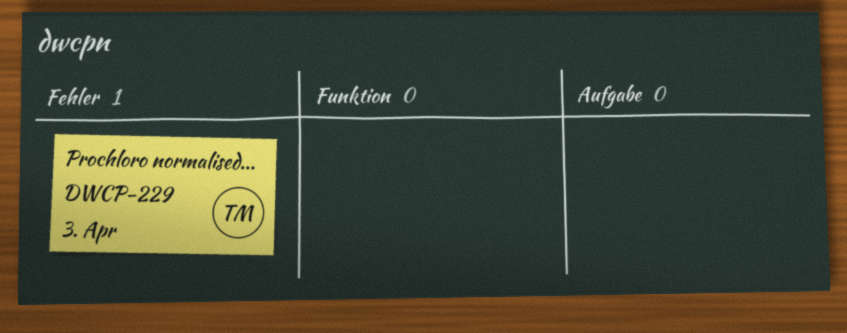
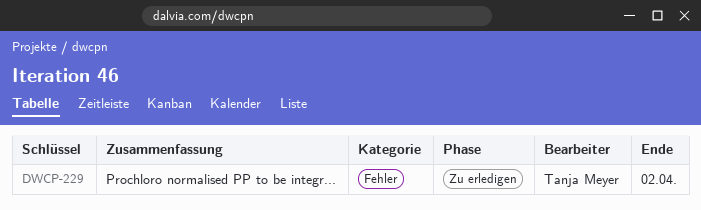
DWCP-229, due: Apr 3 -> Apr 2

